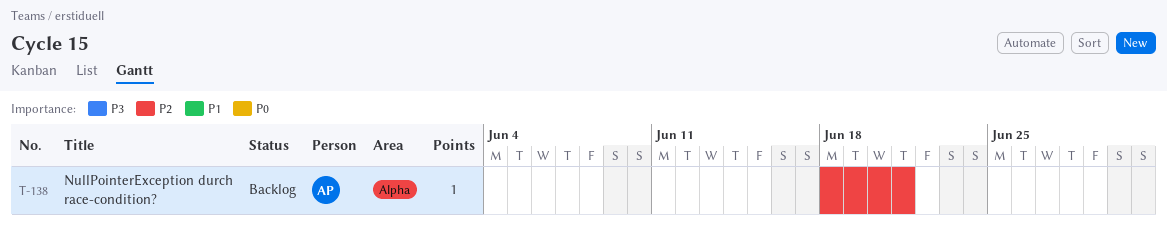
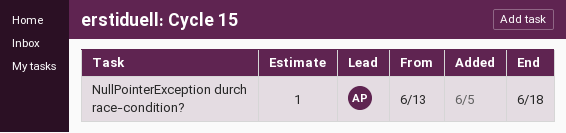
NullPointerException durch race-condition?, start: Jun 18 -> Jun 13
NullPointerException durch race-condition?, due: Jun 21 -> Jun 18

